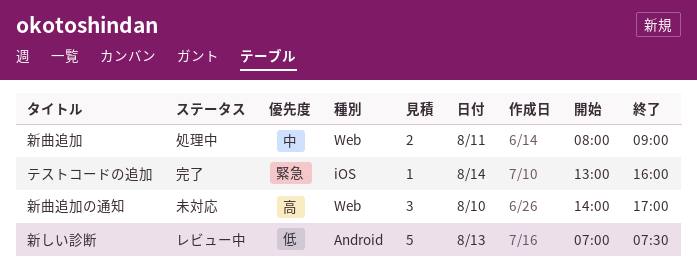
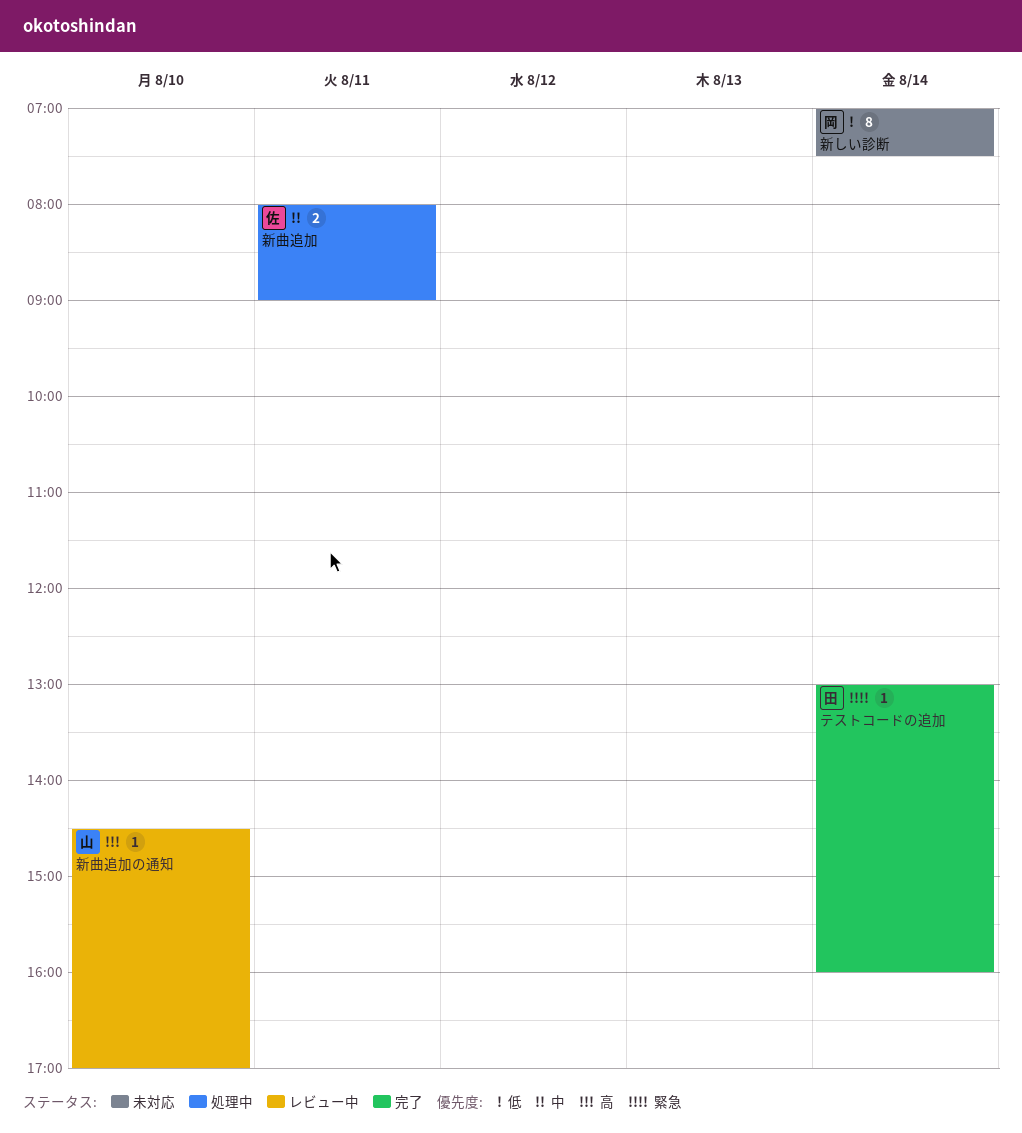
新しい診断, status: レビュー中 -> 未対応
新しい診断, estimate: 5 -> 8
新しい診断, day: Aug 13 -> Aug 14
新曲追加の通知, status: 未対応 -> レビュー中
新曲追加の通知, estimate: 3 -> 1
新曲追加の通知, begins: 14:00 -> 14:30

